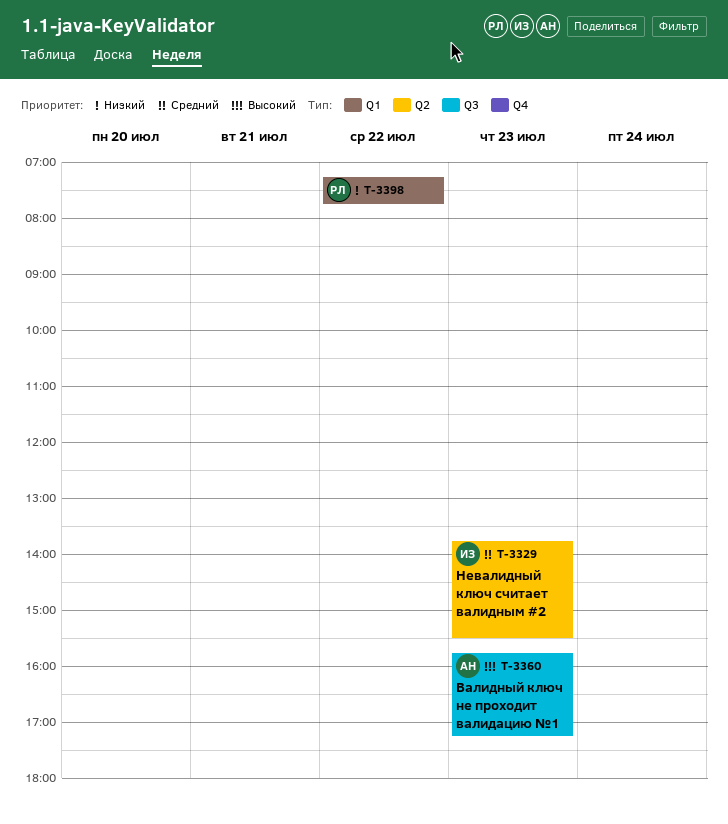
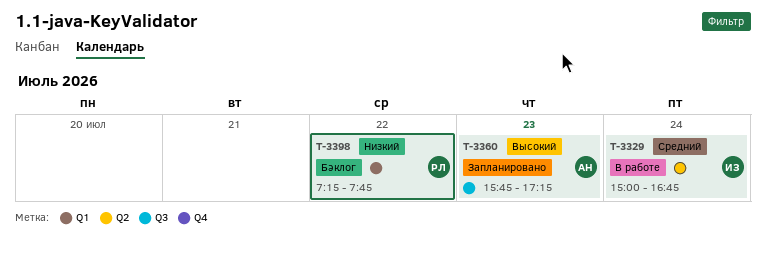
T-3329, day: Jul 23 -> Jul 24
T-3329, begins: 13:45 -> 15:00
T-3329, ends: 15:30 -> 16:45

